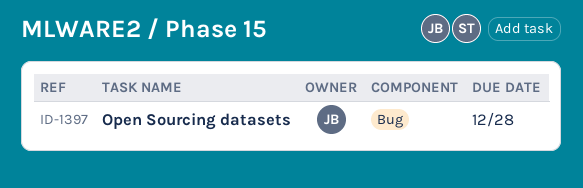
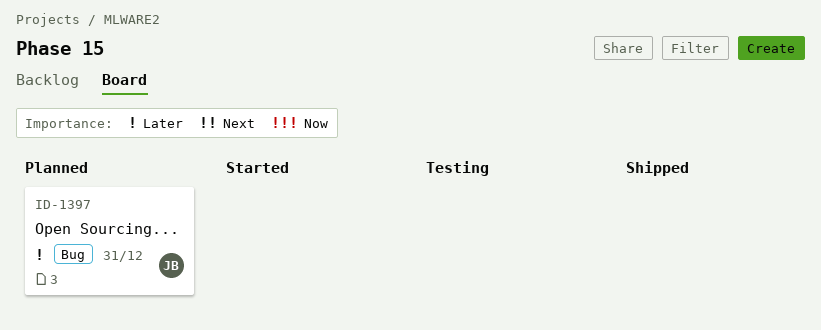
ID-1397, due: Dec 28 -> Dec 31

